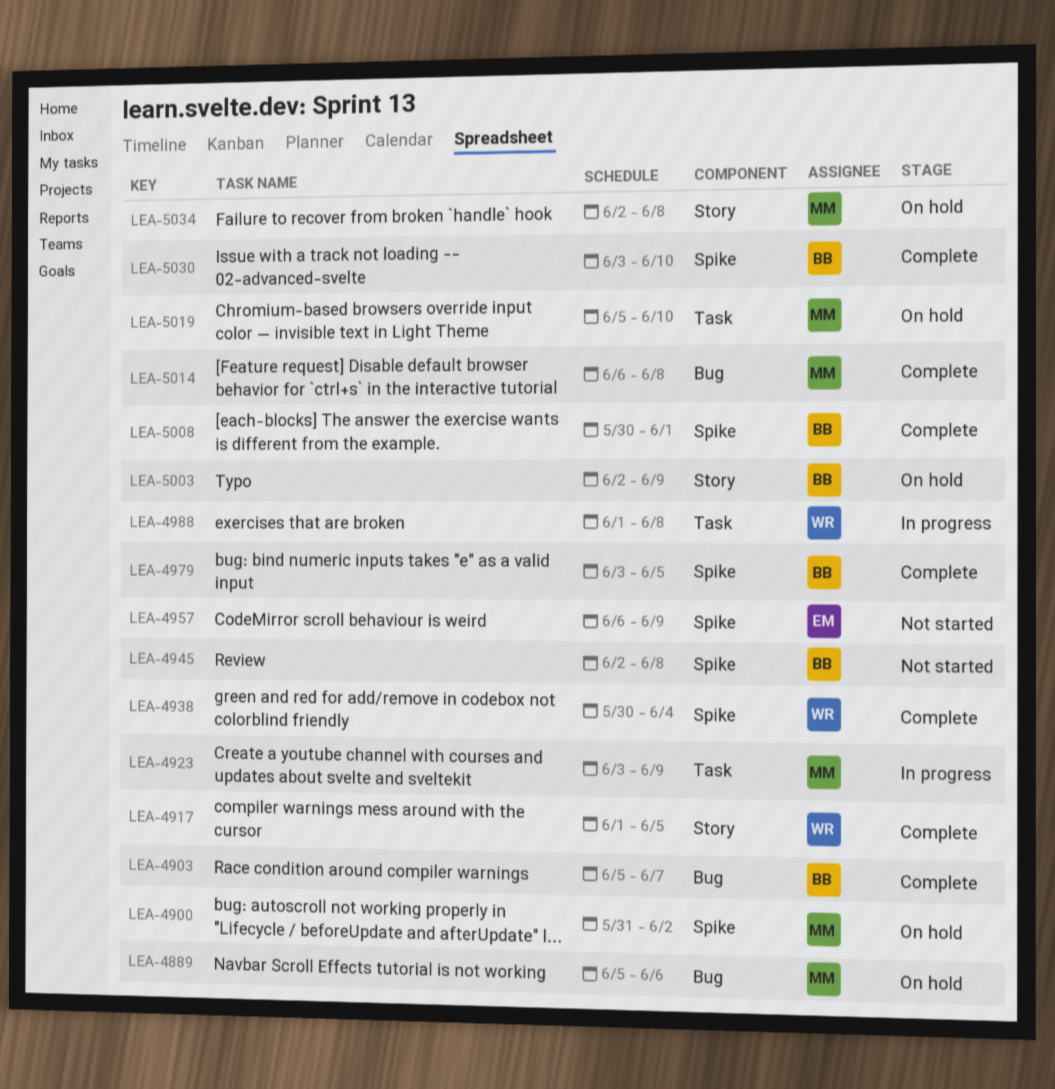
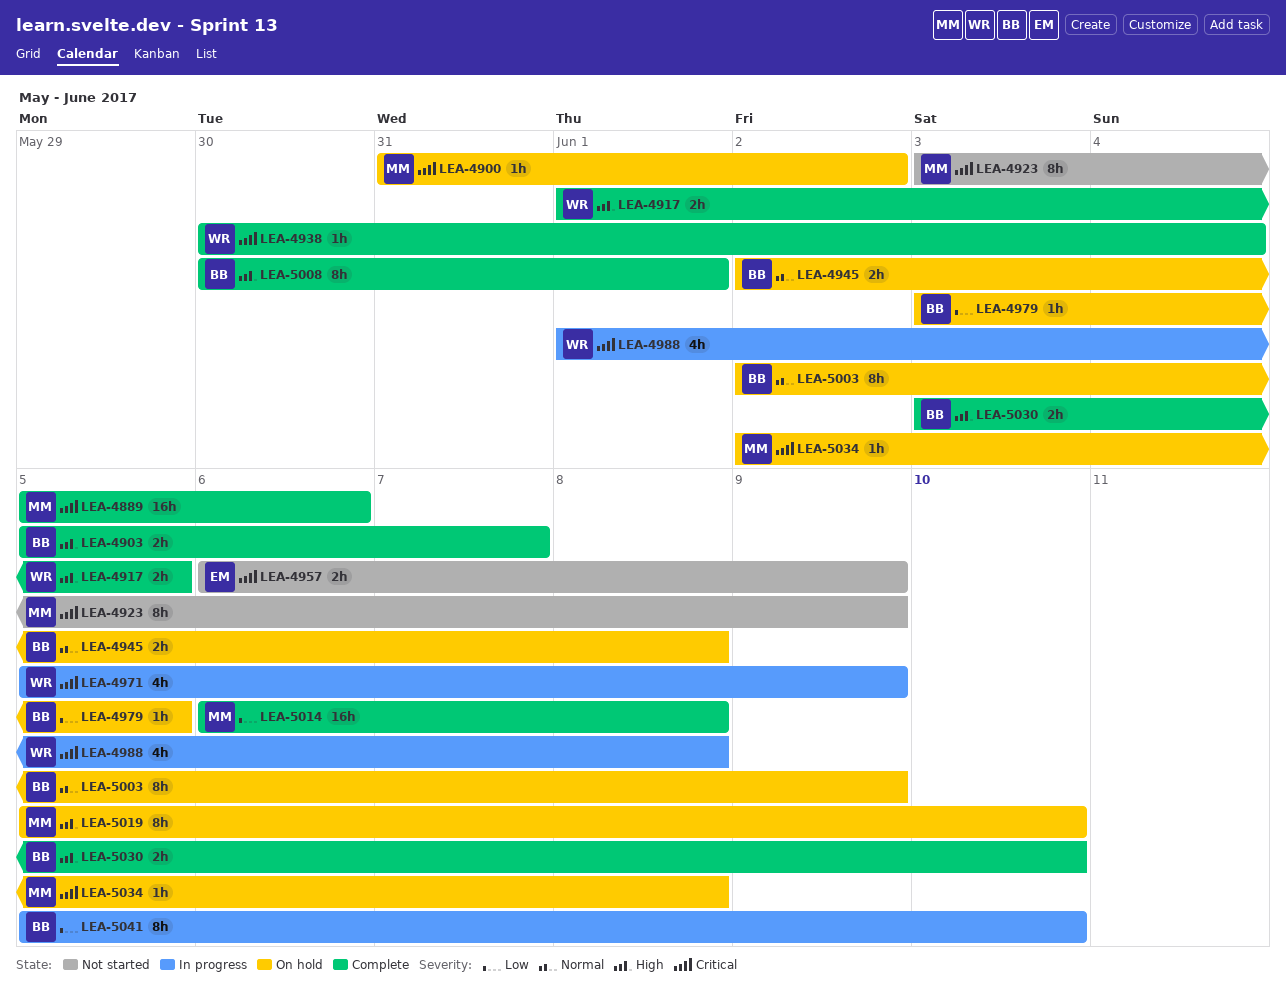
LEA-4889, status: On hold -> Complete
LEA-4923, status: In progress -> Not started
LEA-4945, status: Not started -> On hold
LEA-4971: none -> present
LEA-4979, status: Complete -> On hold
LEA-5041: none -> present

